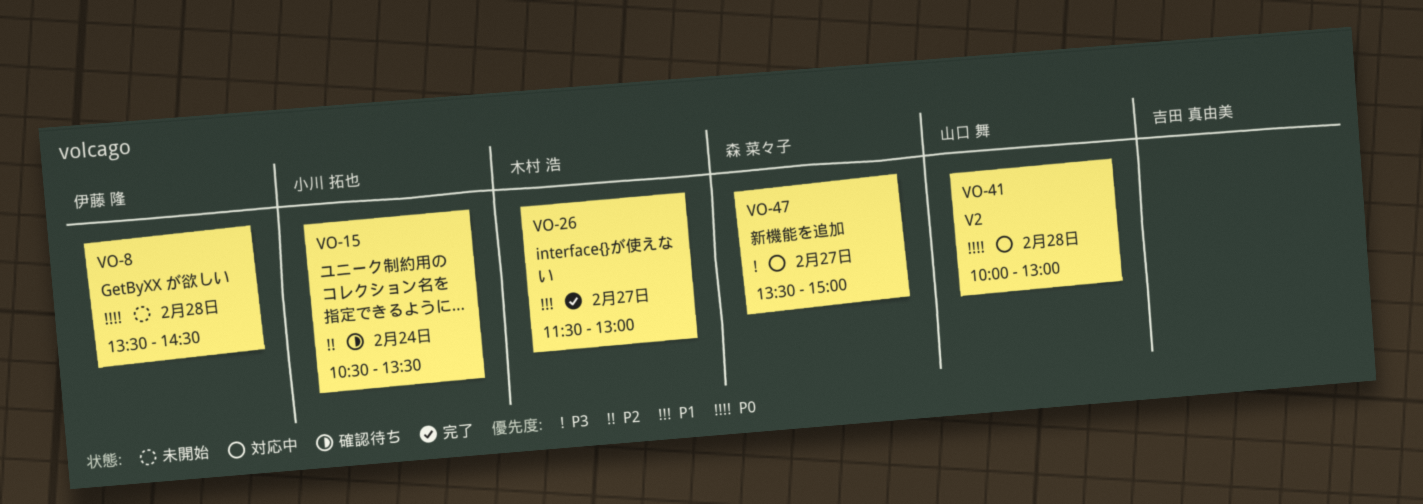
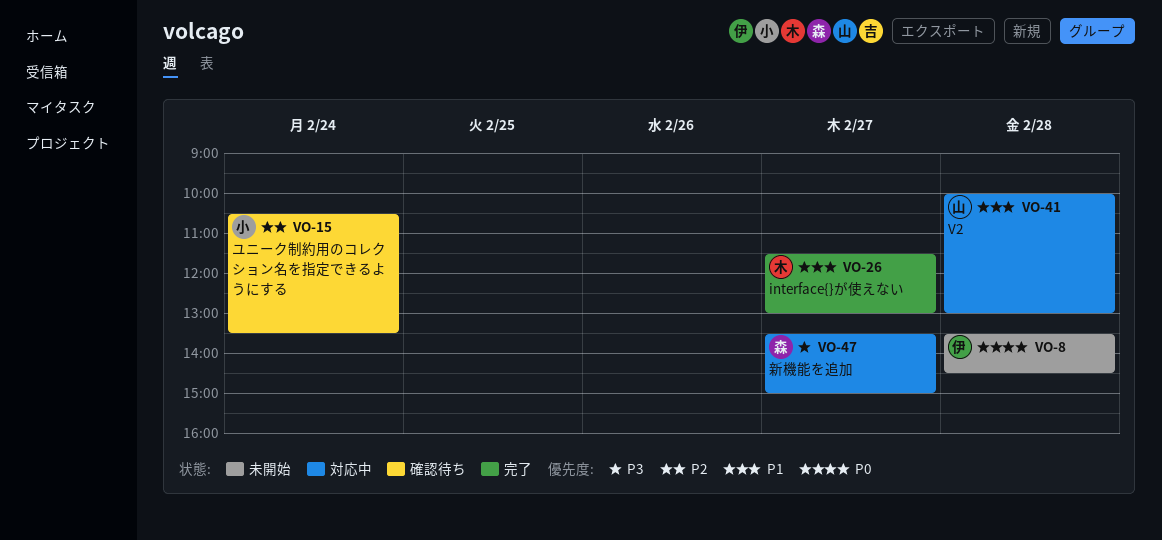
VO-41, priority: P0 -> P1

